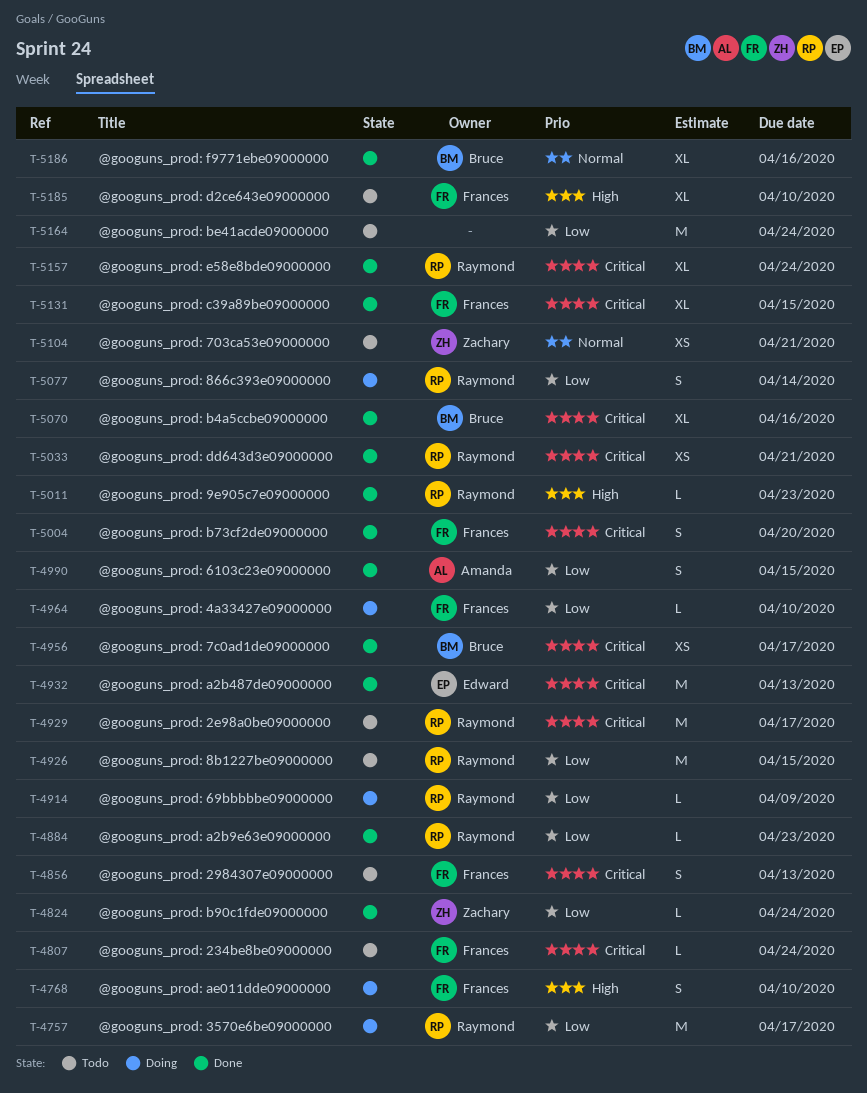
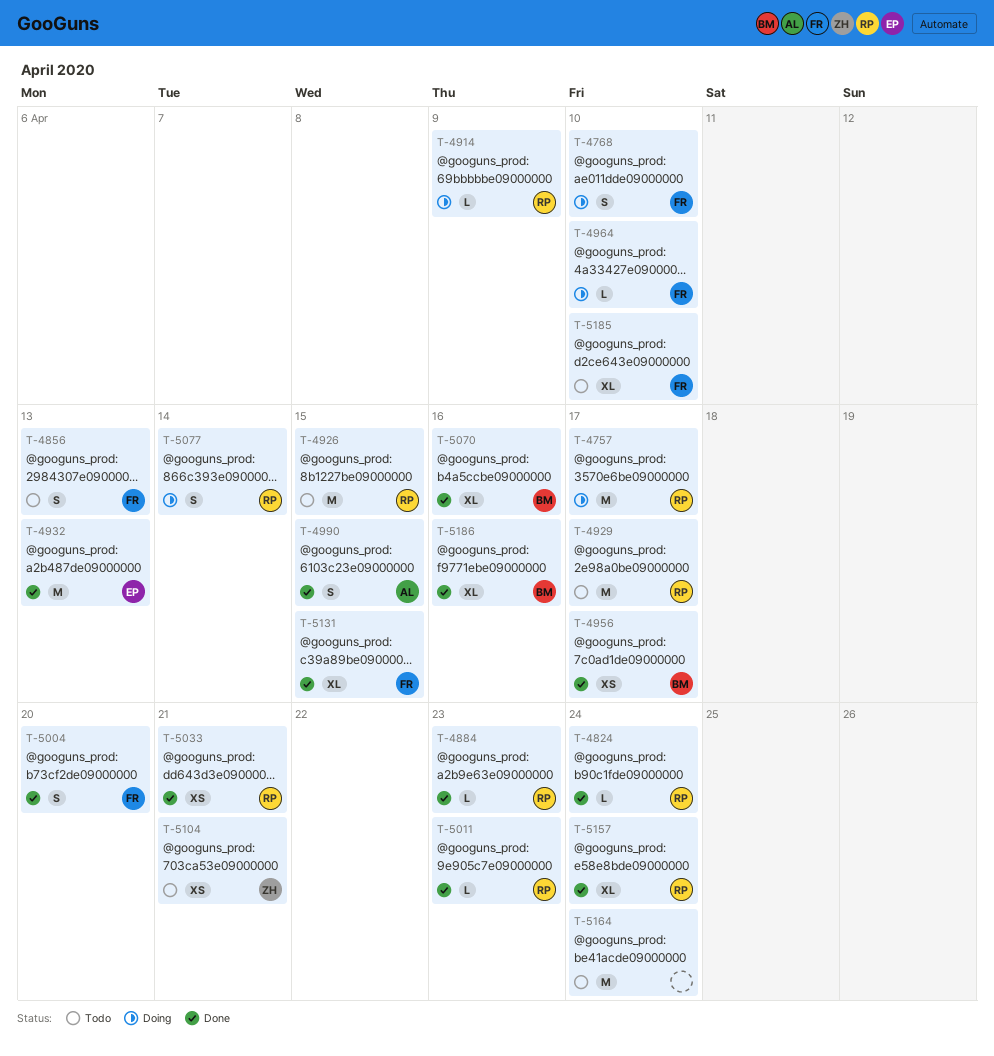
T-4807: present -> none
T-4824, owner: Zachary -> Raymond

